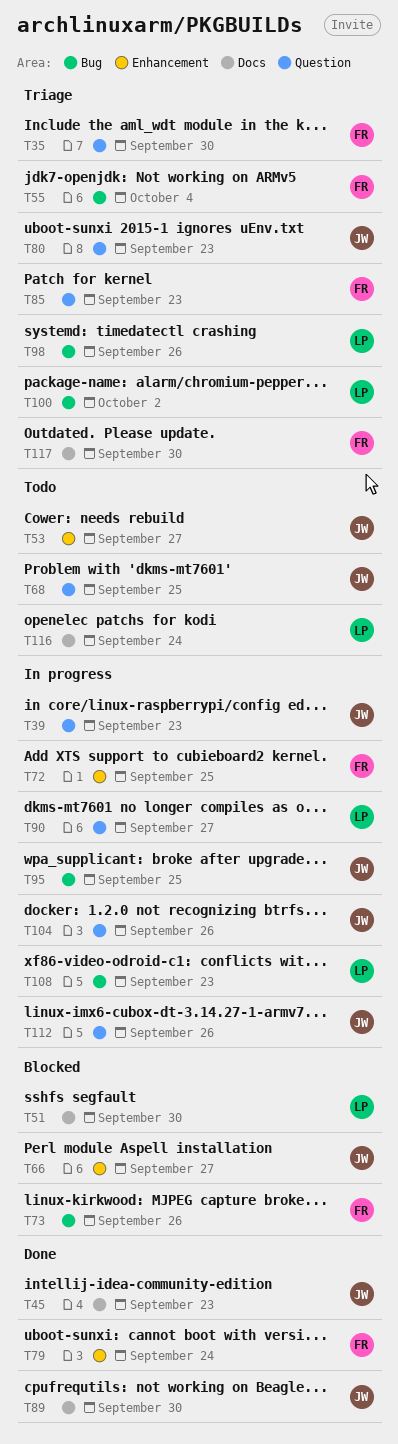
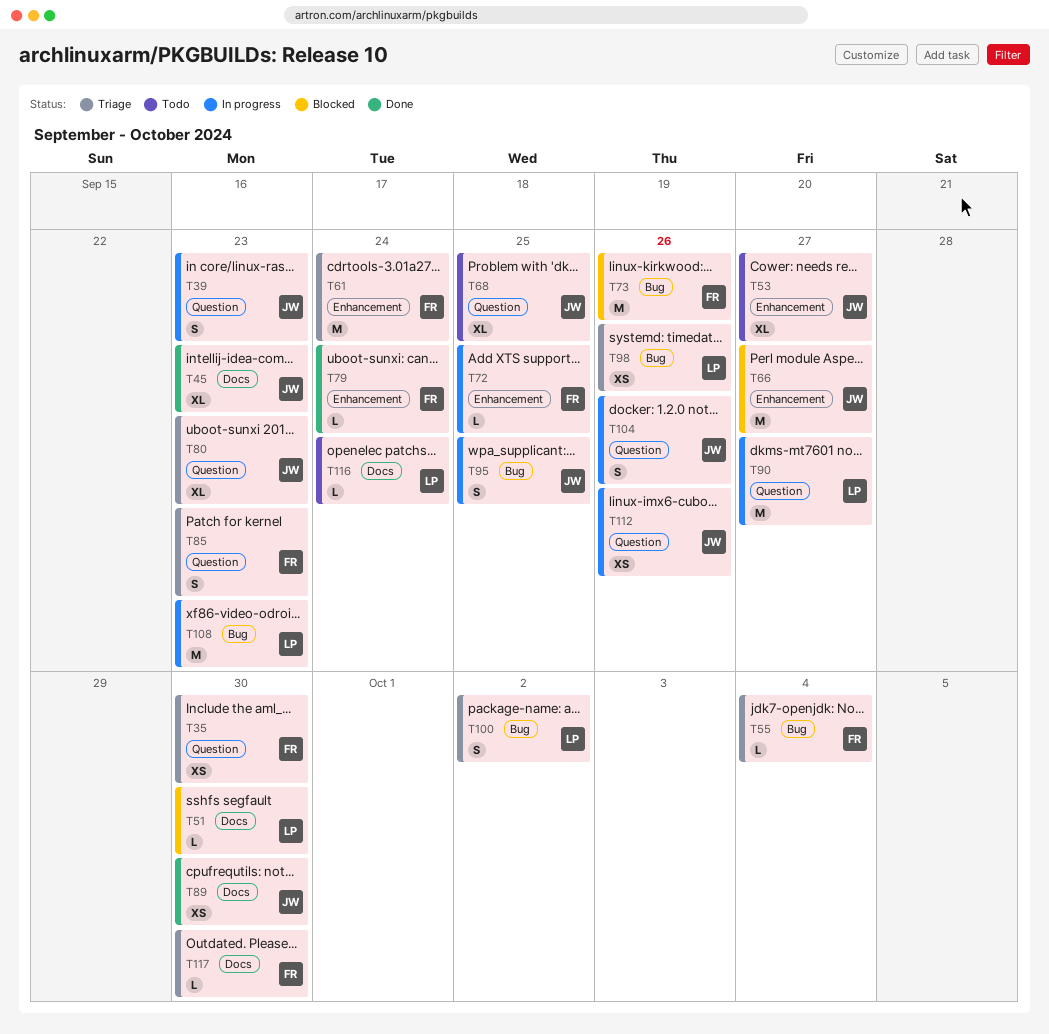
T61: none -> present

